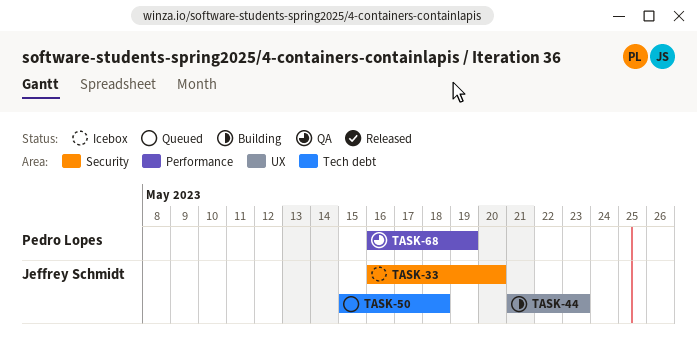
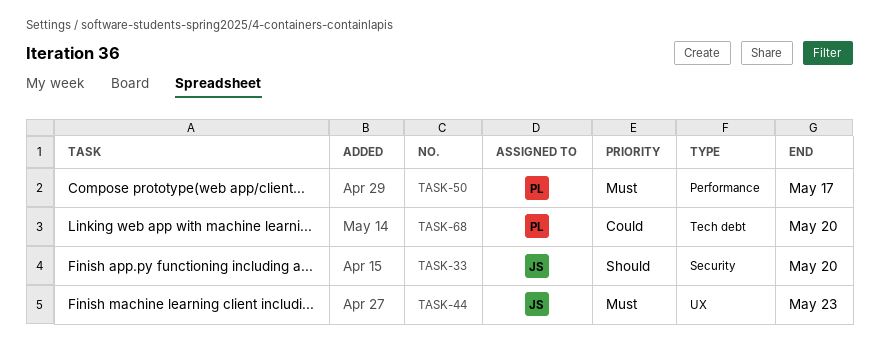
TASK-50, owner: Jeffrey Schmidt -> Pedro Lopes
TASK-50, label: Tech debt -> Performance
TASK-50, due: May 18 -> May 17
TASK-68, label: Performance -> Tech debt
TASK-68, due: May 19 -> May 20

